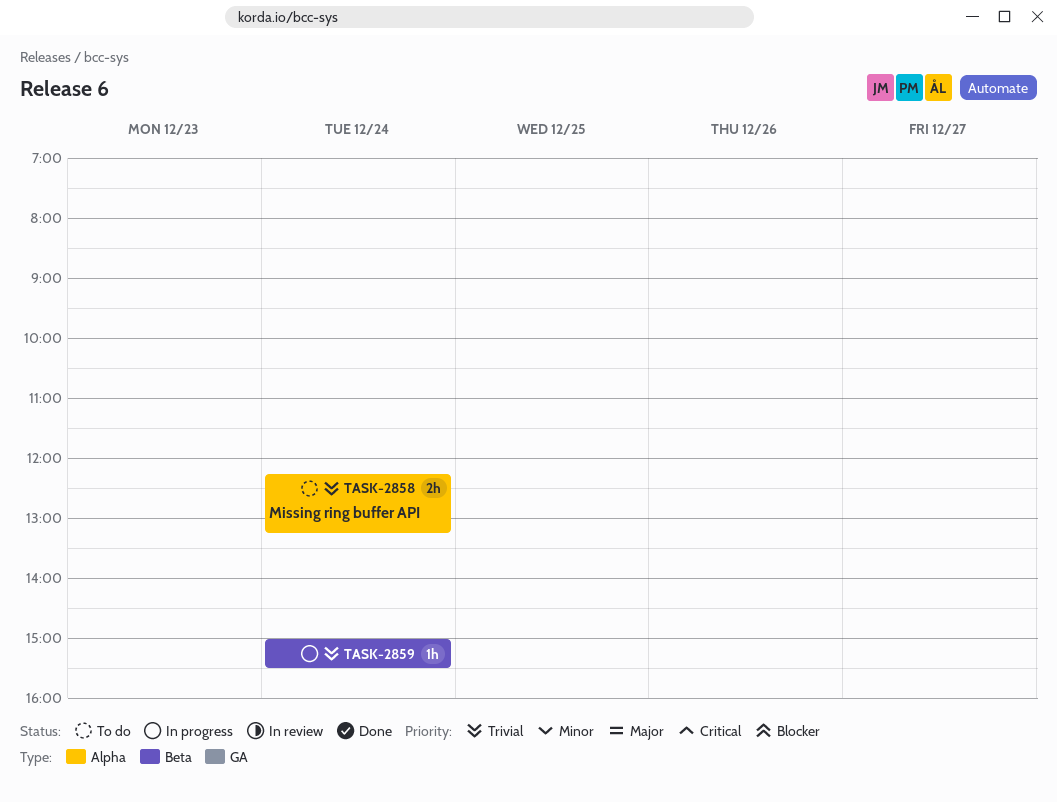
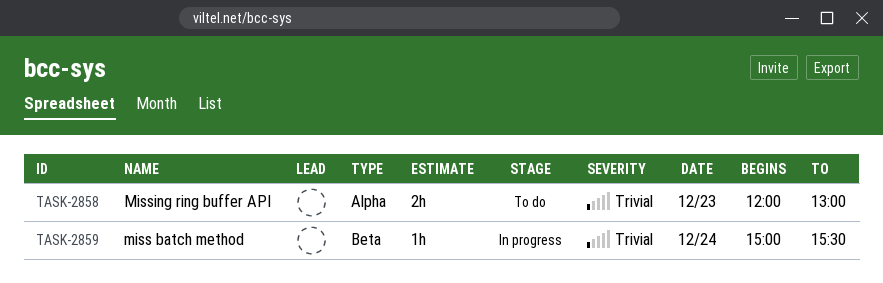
TASK-2858, day: Dec 24 -> Dec 23
TASK-2858, begins: 12:15 -> 12:00
TASK-2858, ends: 13:15 -> 13:00

